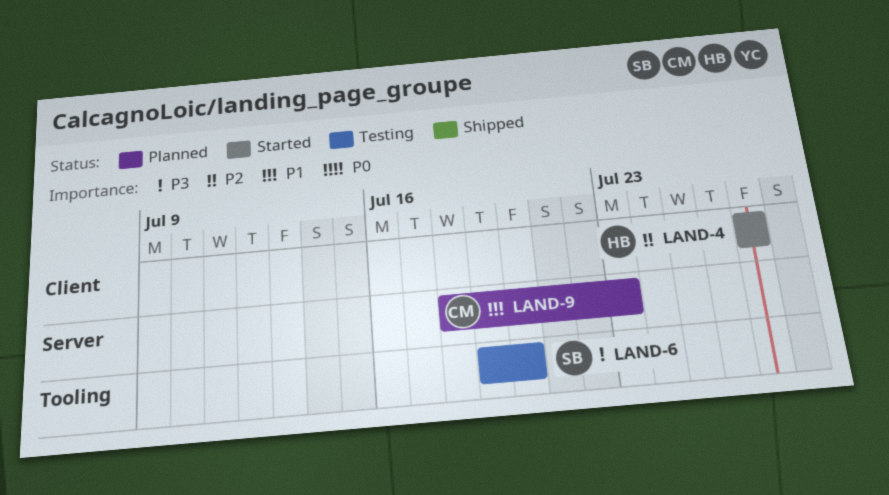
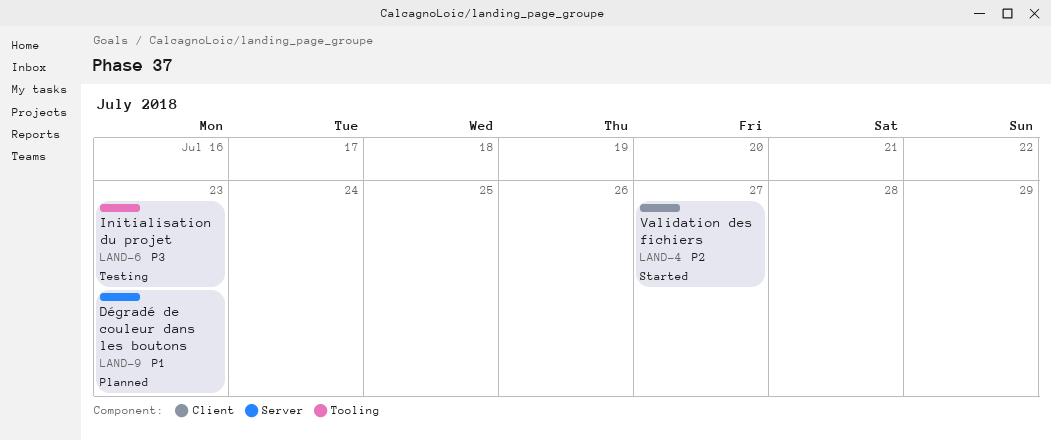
LAND-6, due: Jul 20 -> Jul 23

